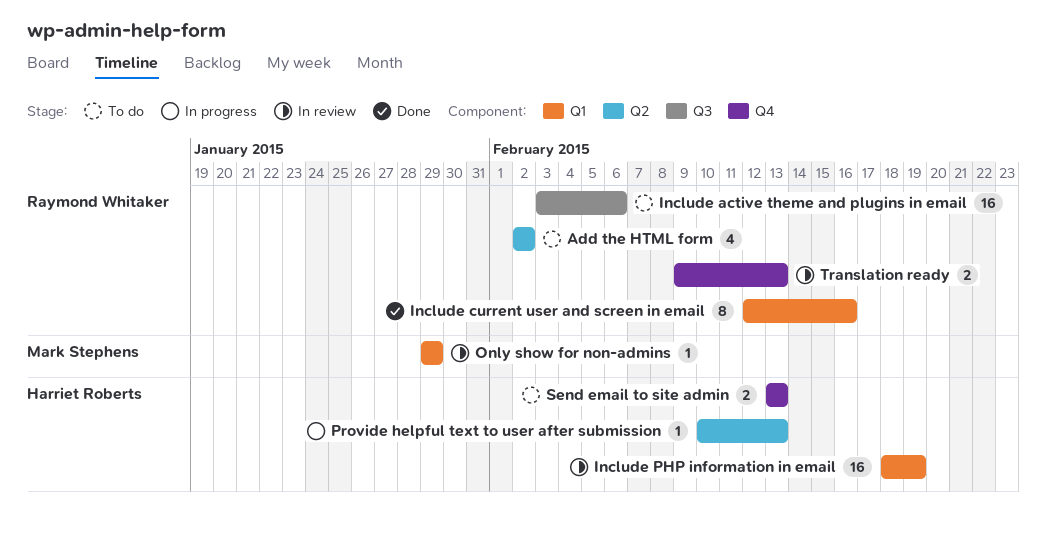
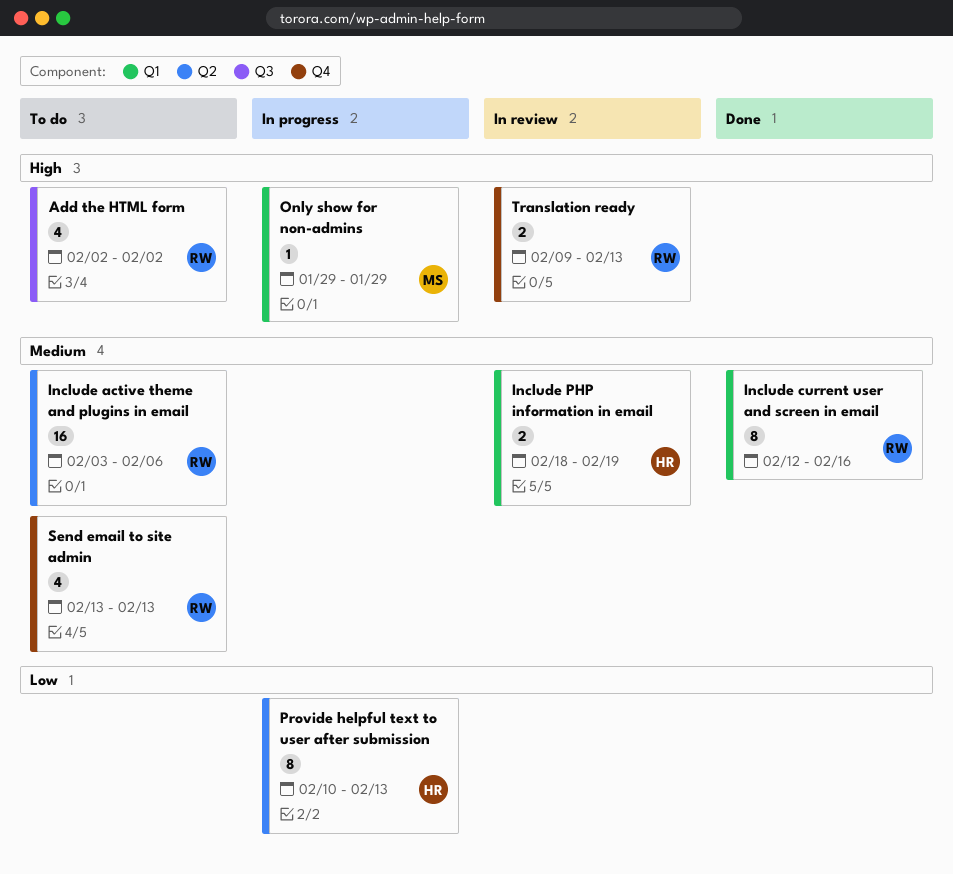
Add the HTML form, label: Q2 -> Q3
Include active theme and plugins in email, label: Q3 -> Q2
Include PHP information in email, estimate: 16 -> 2
Only show for non-admins, status: In review -> In progress
Provide helpful text to user after submission, estimate: 1 -> 8
Send email to site admin, owner: Harriet Roberts -> Raymond Whitaker
Send email to site admin, estimate: 2 -> 4

